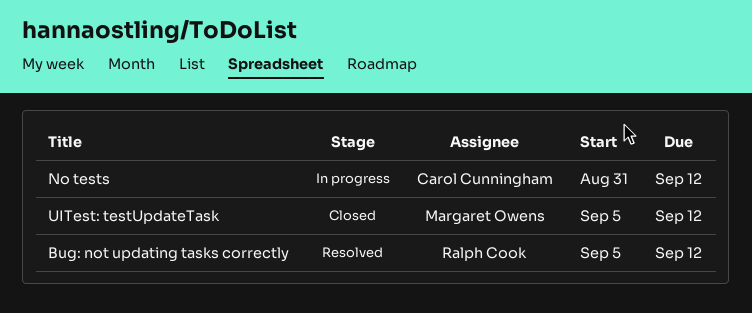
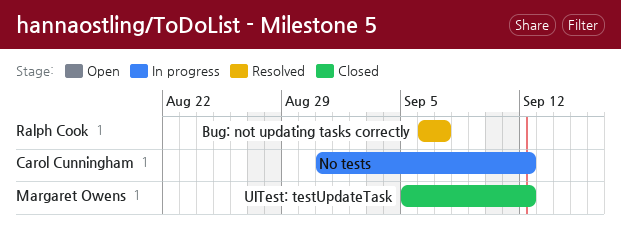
Bug: not updating tasks correctly, start: Sep 5 -> Sep 6
Bug: not updating tasks correctly, due: Sep 12 -> Sep 7

